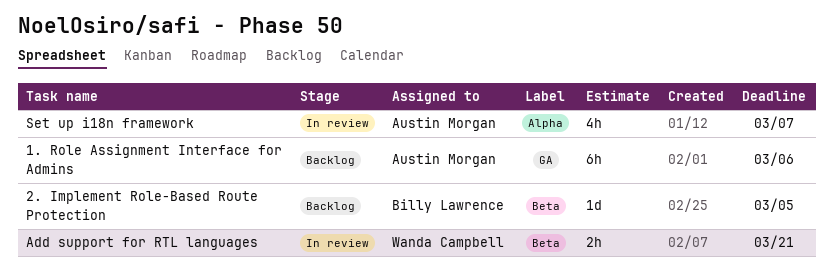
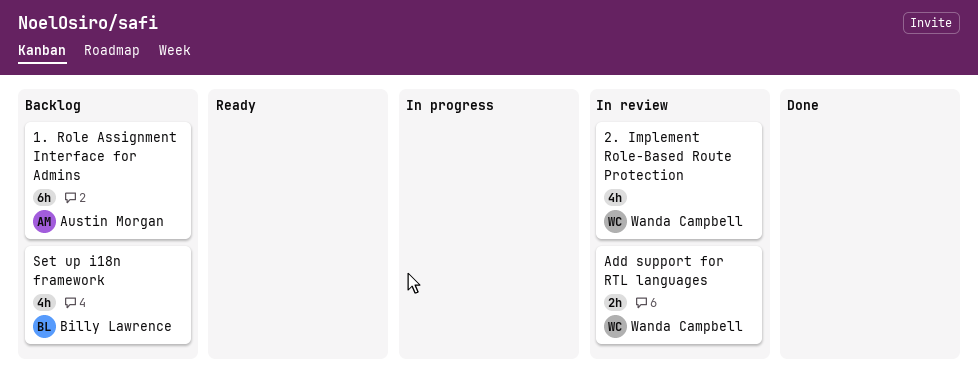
2. Implement Role-Based Route Protection, status: Backlog -> In review
2. Implement Role-Based Route Protection, owner: Billy Lawrence -> Wanda Campbell
2. Implement Role-Based Route Protection, estimate: 1d -> 4h
Set up i18n framework, status: In review -> Backlog
Set up i18n framework, owner: Austin Morgan -> Billy Lawrence

